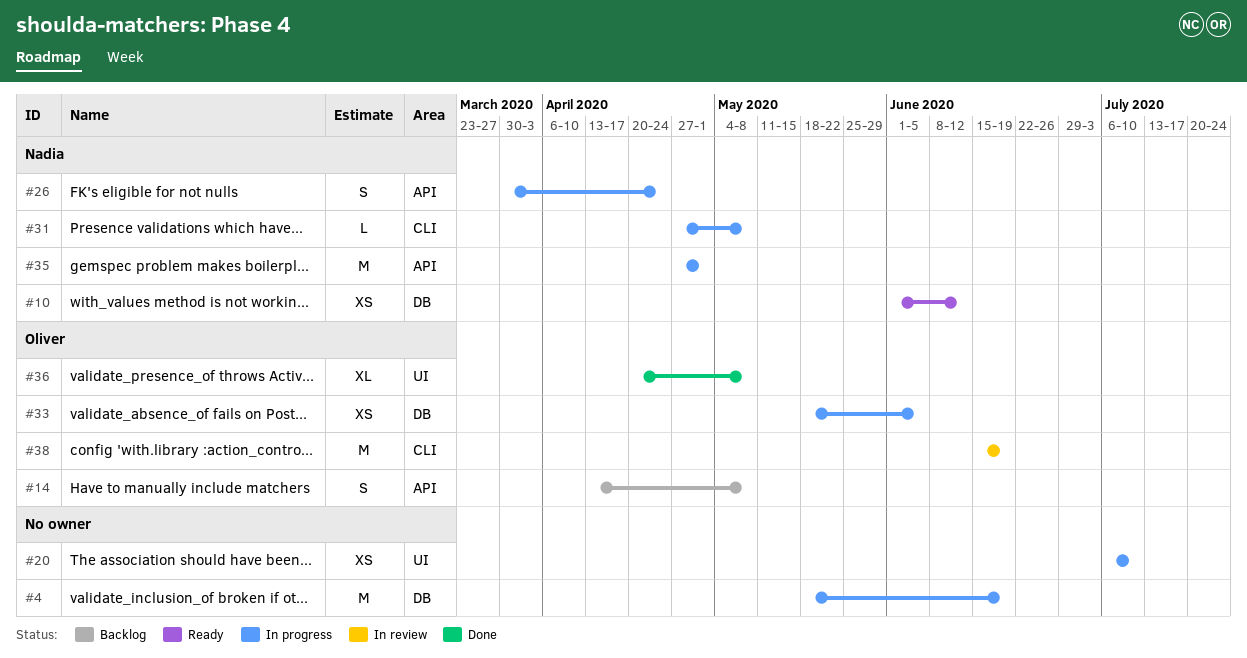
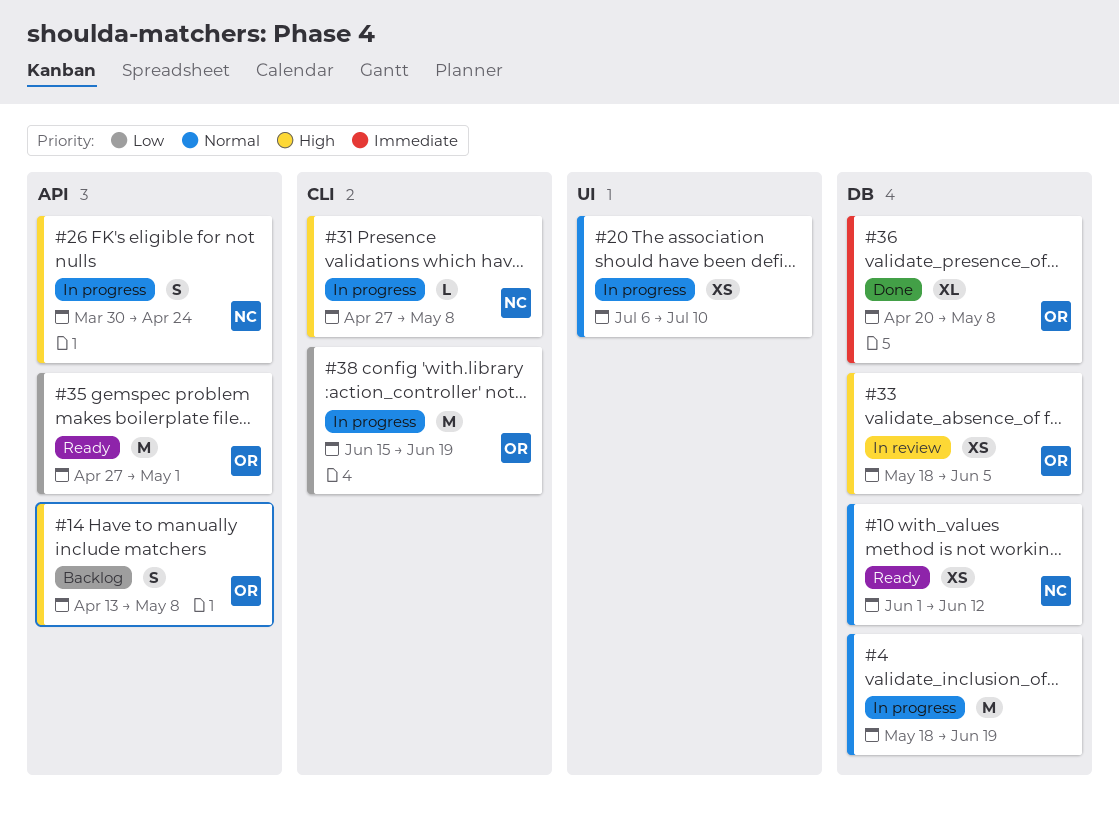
#33, status: In progress -> In review
#35, status: In progress -> Ready
#35, owner: Nadia -> Oliver
#36, label: UI -> DB
#38, status: In review -> In progress

